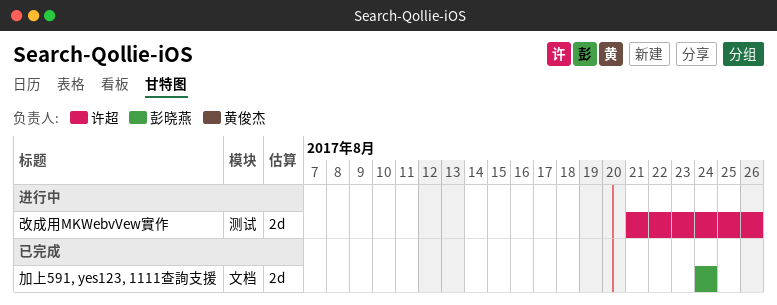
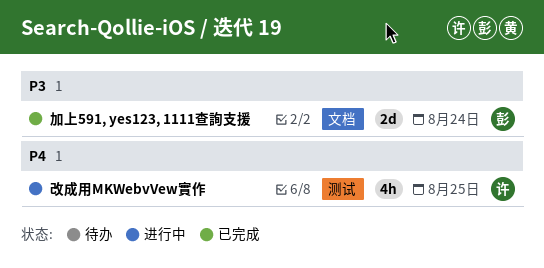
改成用MKWebvVew實作, estimate: 2d -> 4h
改成用MKWebvVew實作, due: Aug 26 -> Aug 25

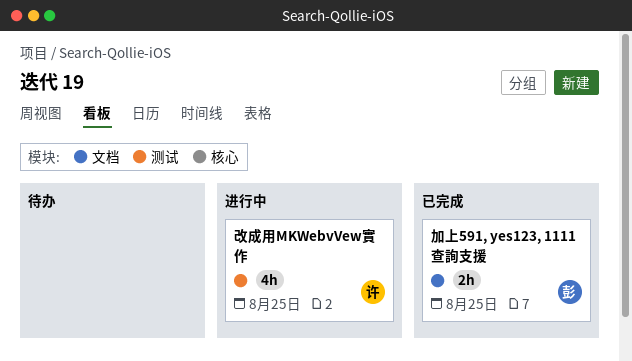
加上591, yes123, 1111查詢支援, estimate: 2d -> 2h
加上591, yes123, 1111查詢支援, due: Aug 24 -> Aug 25

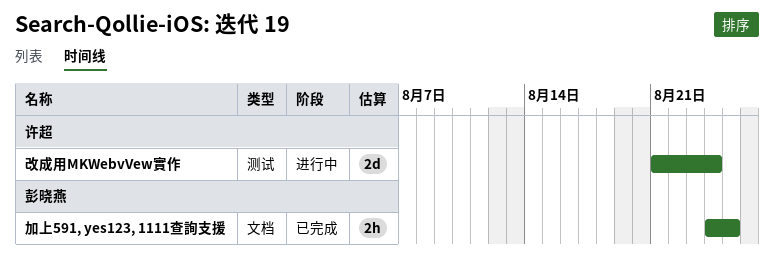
改成用MKWebvVew實作, estimate: 4h -> 2d
改成用MKWebvVew實作, due: Aug 25 -> Aug 24

